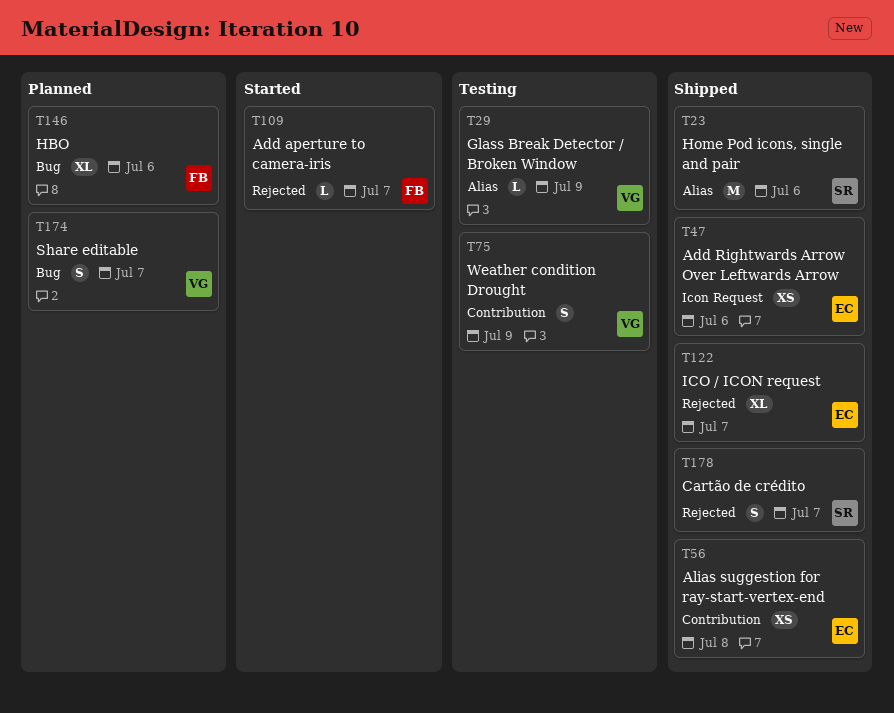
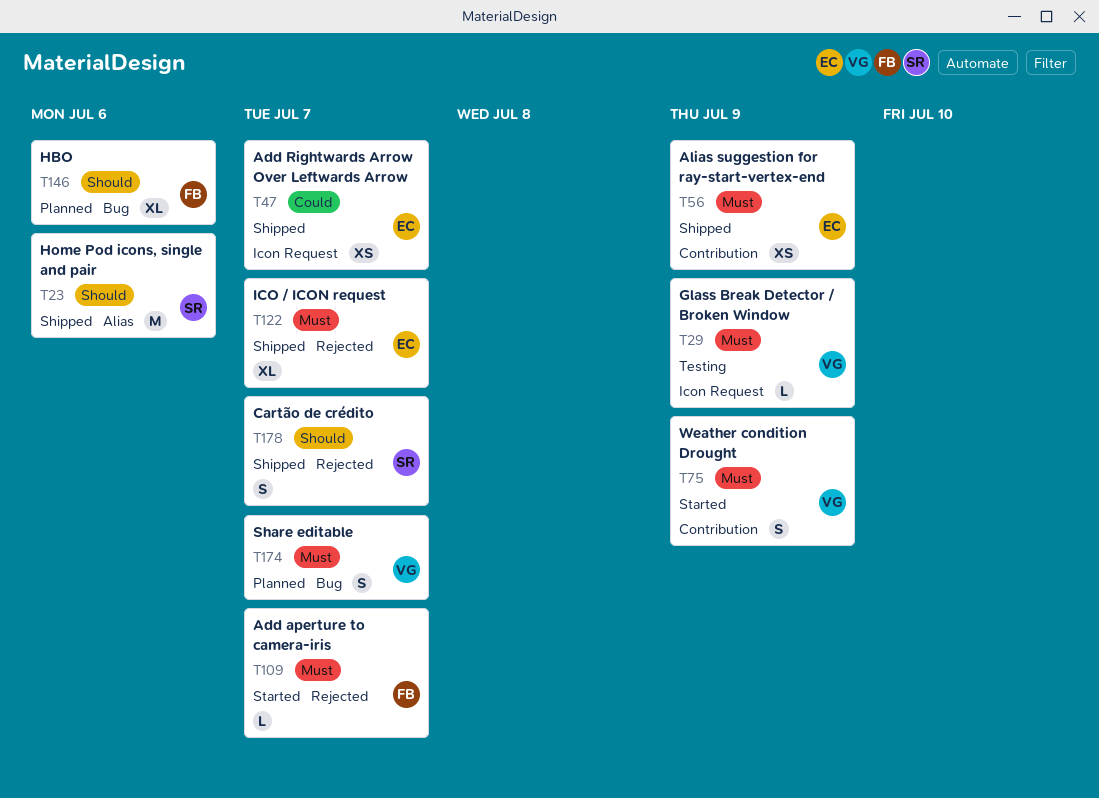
T29, label: Alias -> Icon Request
T47, due: Jul 6 -> Jul 7
T56, due: Jul 8 -> Jul 9
T75, status: Testing -> Started

